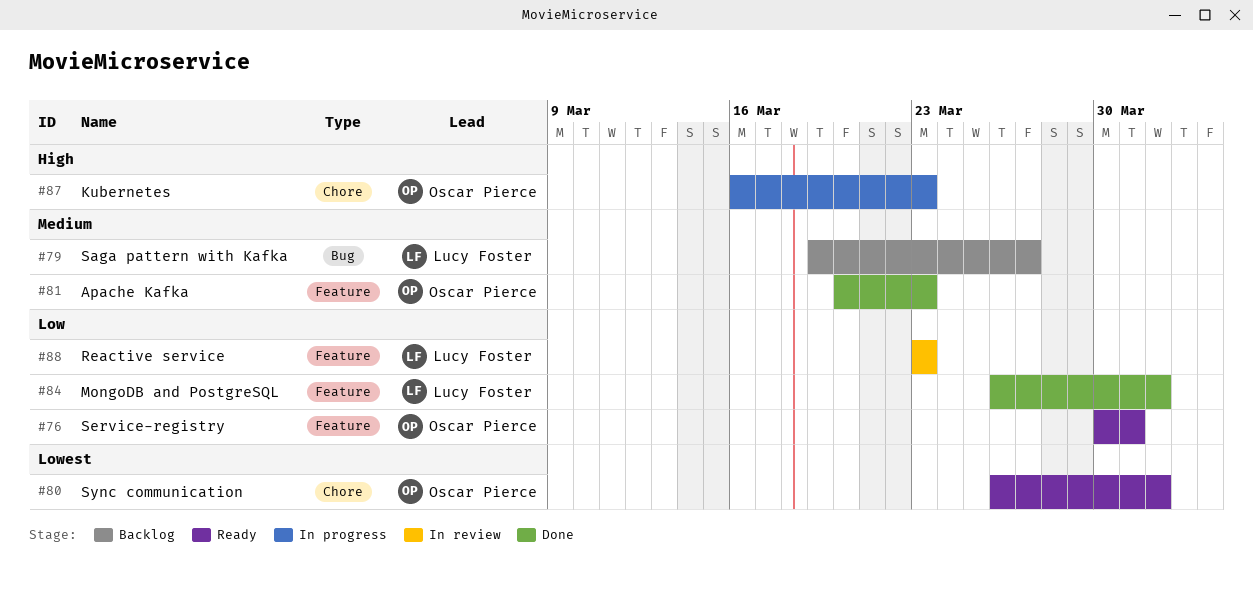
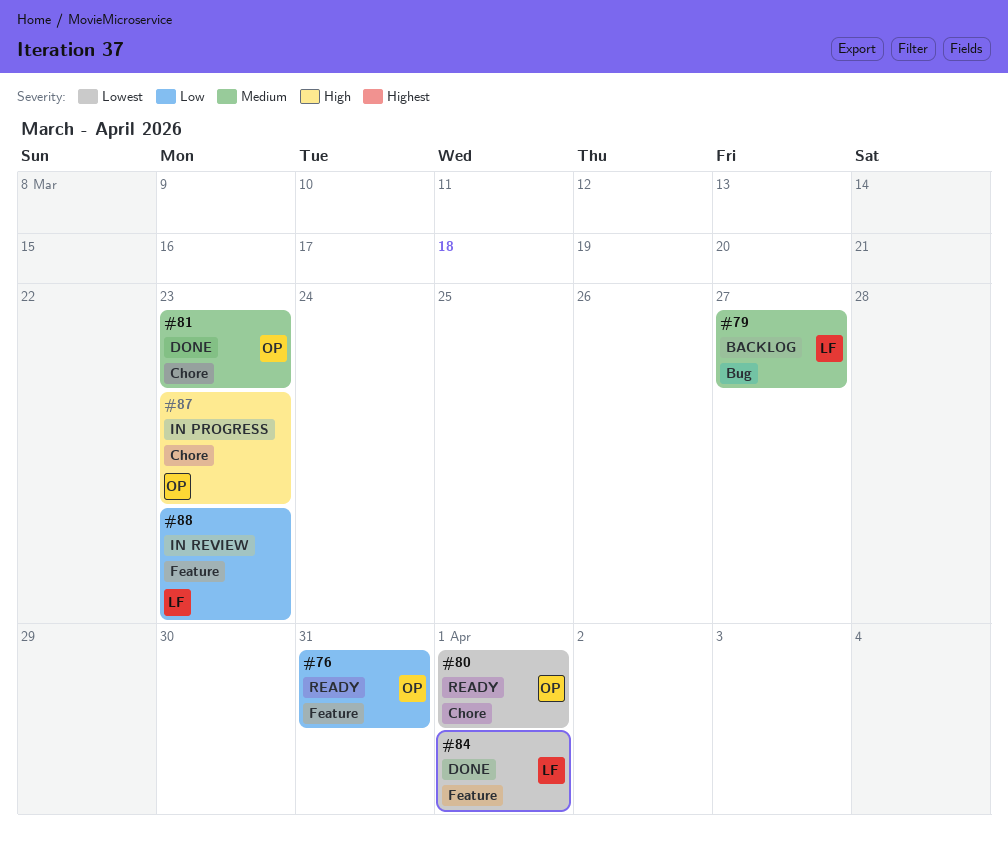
#81, label: Feature -> Chore
#84, priority: Low -> Lowest

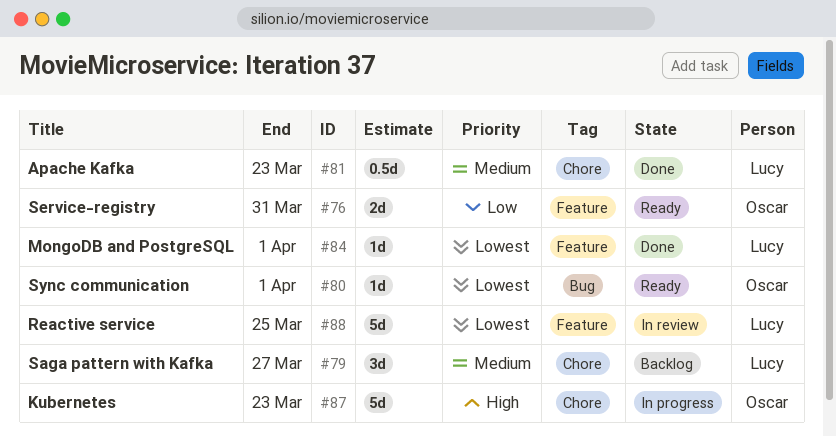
#79, label: Bug -> Chore
#80, label: Chore -> Bug
#81, owner: Oscar -> Lucy
#88, priority: Low -> Lowest
#88, due: Mar 23 -> Mar 25

